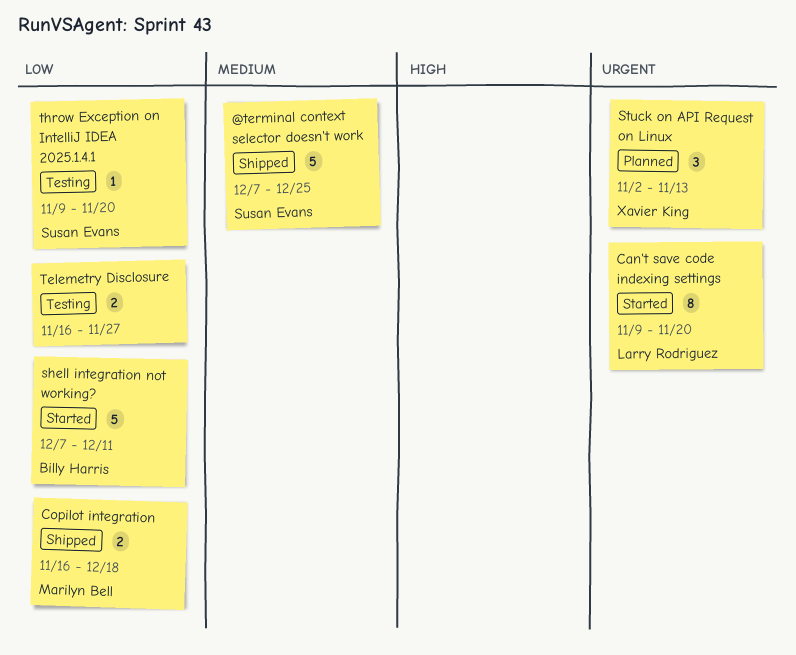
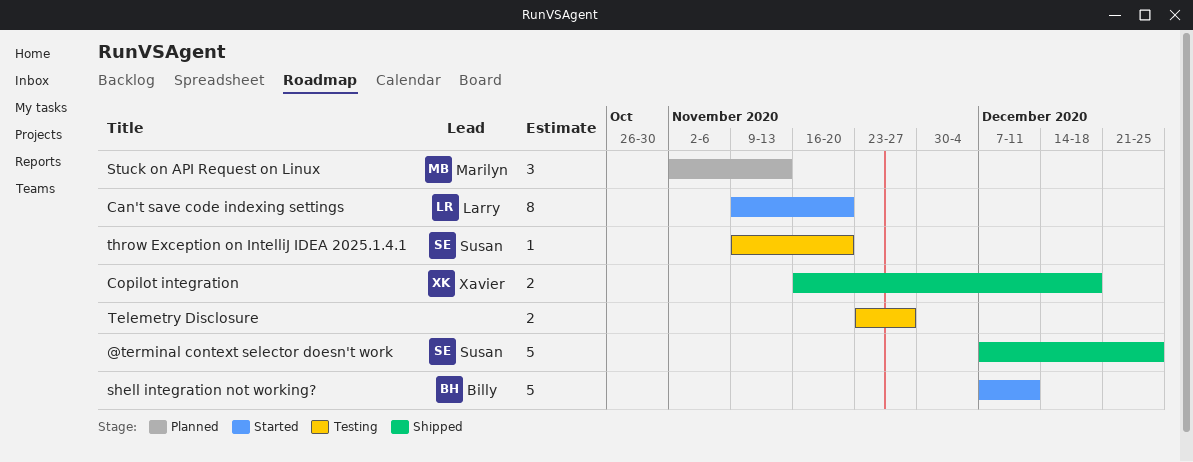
Copilot integration, owner: Marilyn Bell -> Xavier King
Stuck on API Request on Linux, owner: Xavier King -> Marilyn Bell
Telemetry Disclosure, start: Nov 16 -> Nov 23

